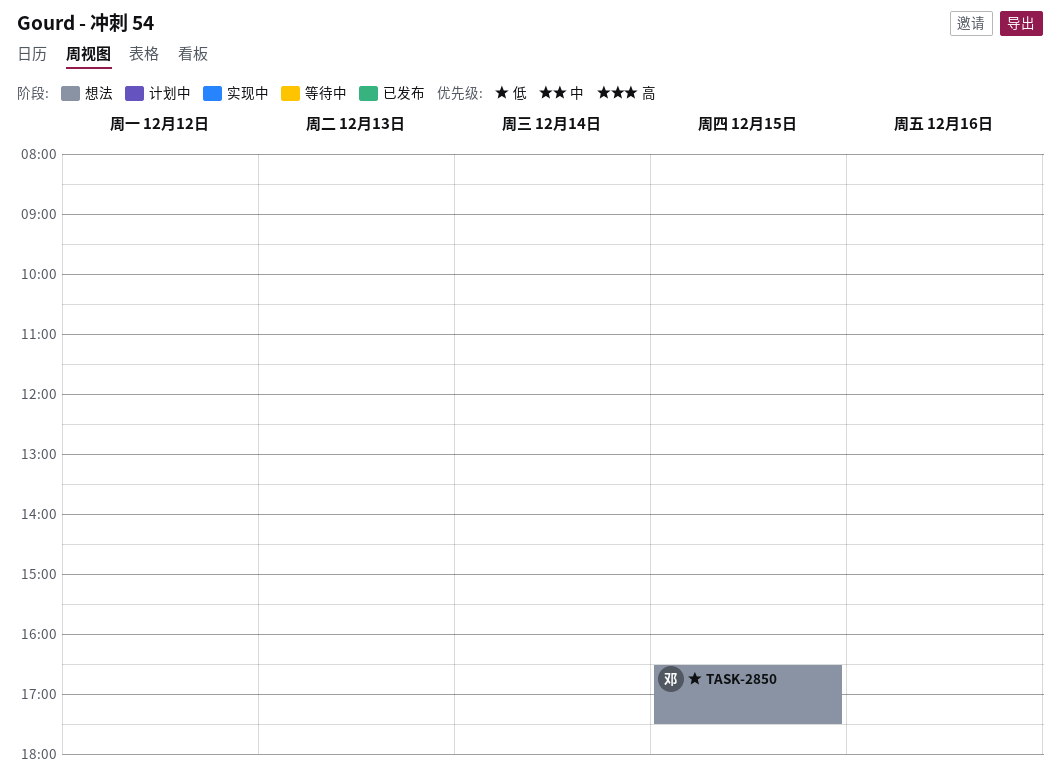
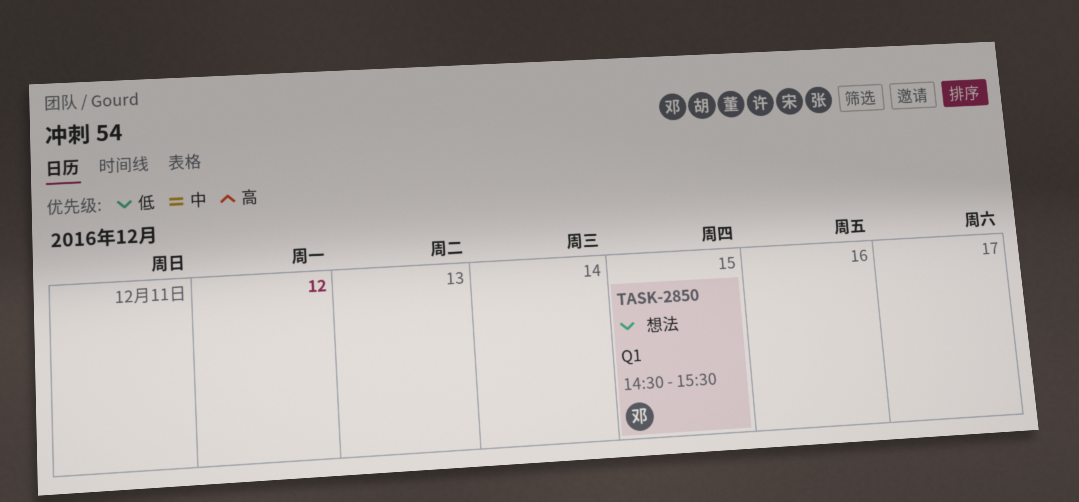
TASK-2850, begins: 16:30 -> 14:30
TASK-2850, ends: 17:30 -> 15:30

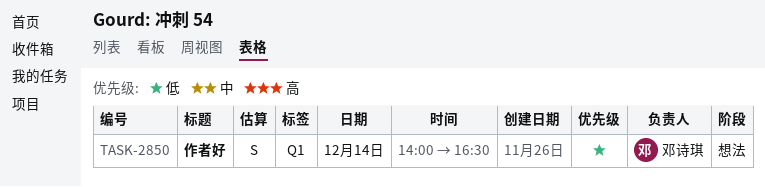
TASK-2850, day: Dec 15 -> Dec 14
TASK-2850, begins: 14:30 -> 14:00
TASK-2850, ends: 15:30 -> 16:30

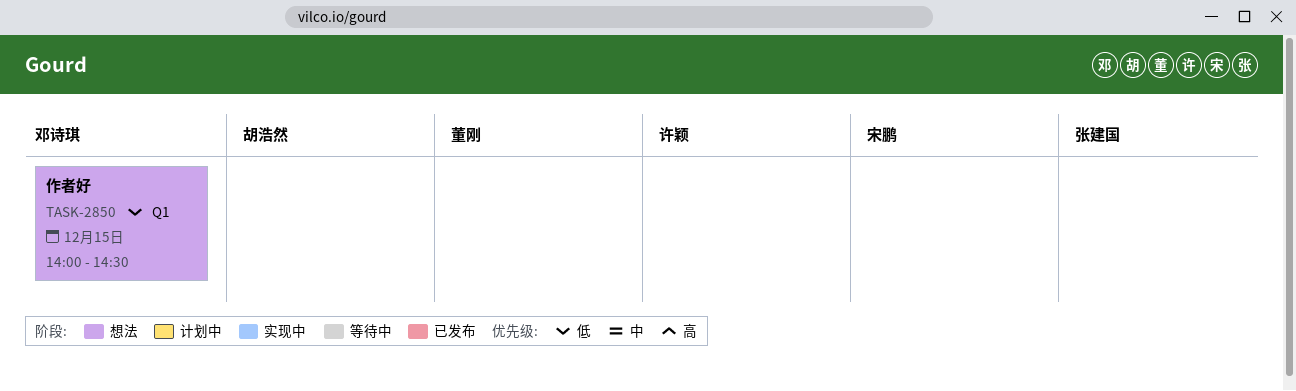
TASK-2850, day: Dec 14 -> Dec 15
TASK-2850, ends: 16:30 -> 14:30

